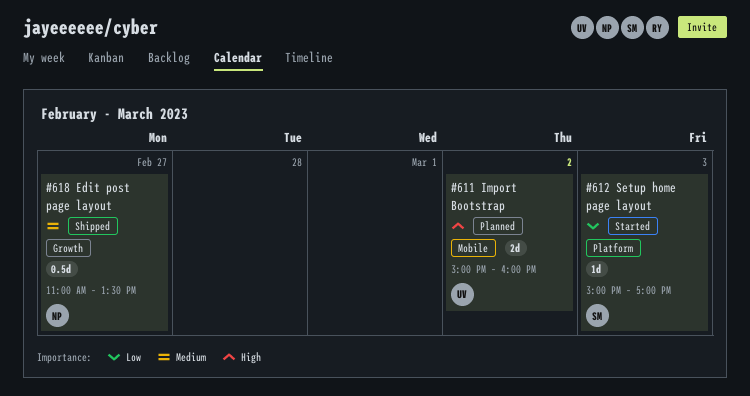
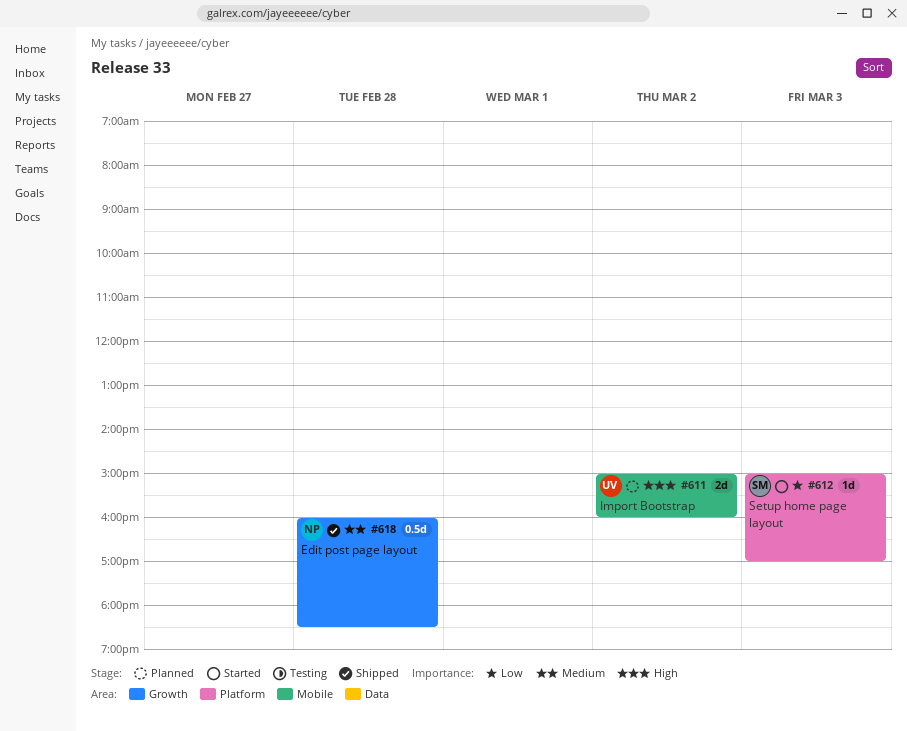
#618, day: Feb 27 -> Feb 28
#618, begins: 11:00 -> 16:00
#618, ends: 13:30 -> 18:30

